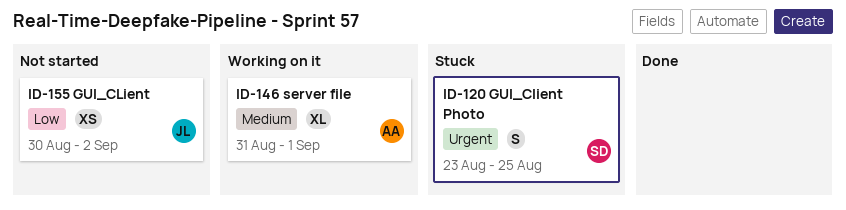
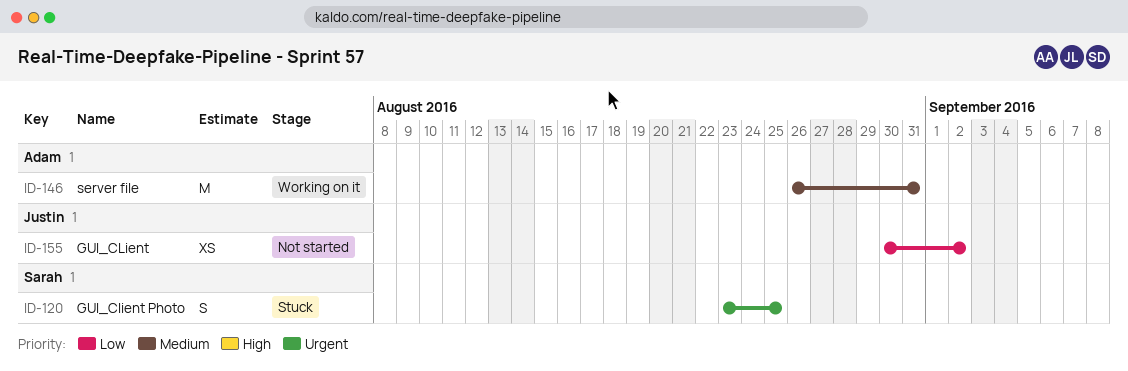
ID-146, estimate: XL -> M
ID-146, start: Aug 31 -> Aug 26
ID-146, due: Sep 1 -> Aug 31

